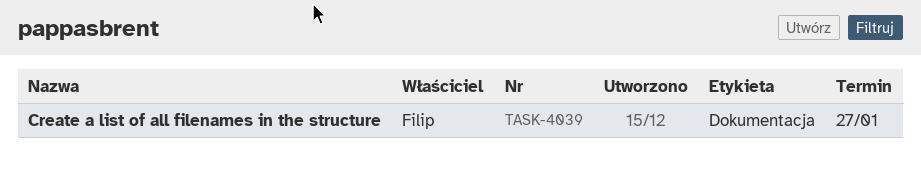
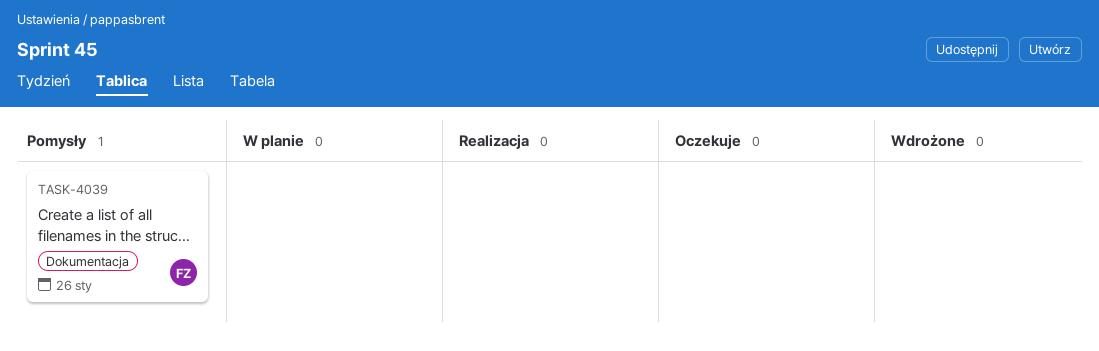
TASK-4039, due: Jan 27 -> Jan 26

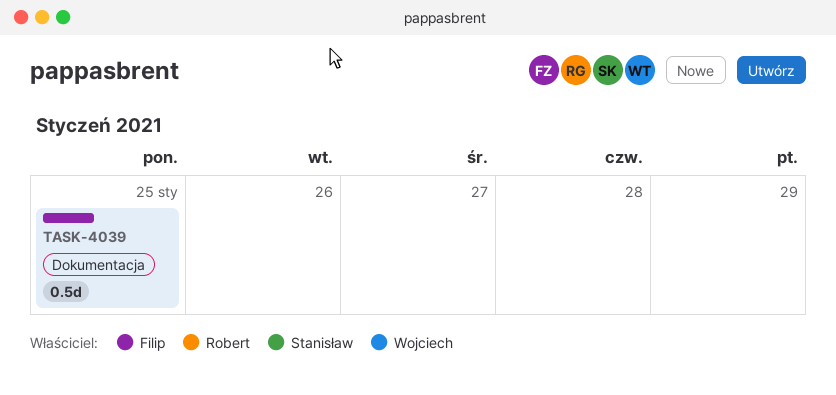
TASK-4039, due: Jan 26 -> Jan 25

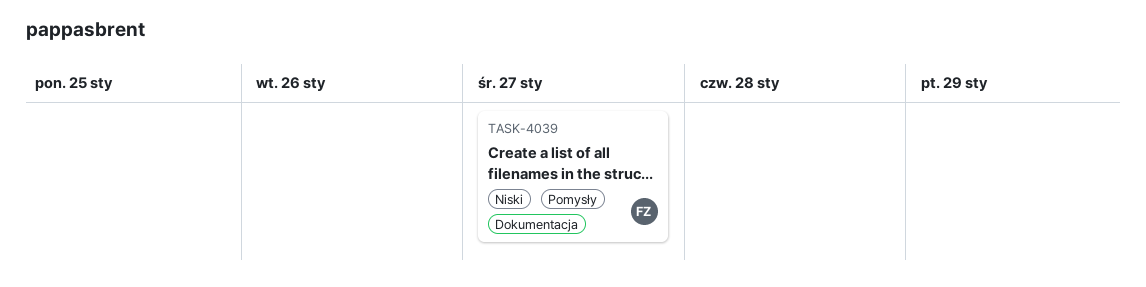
TASK-4039, due: Jan 25 -> Jan 27

